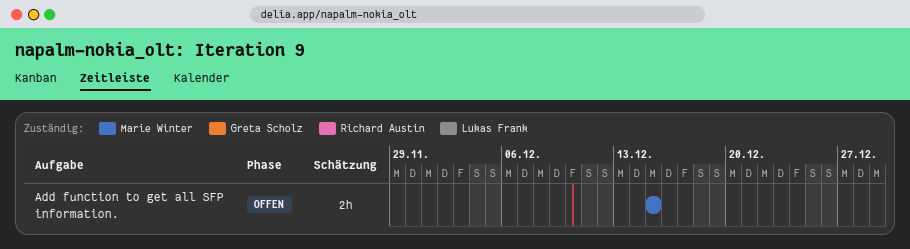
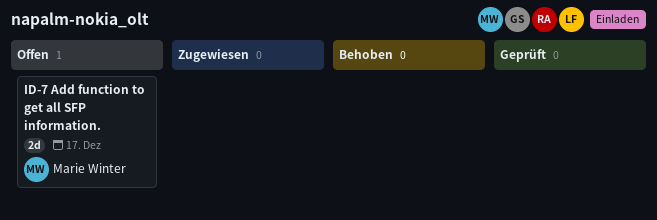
Add function to get all SFP information., estimate: 2h -> 2d
Add function to get all SFP information., due: Dec 15 -> Dec 17

